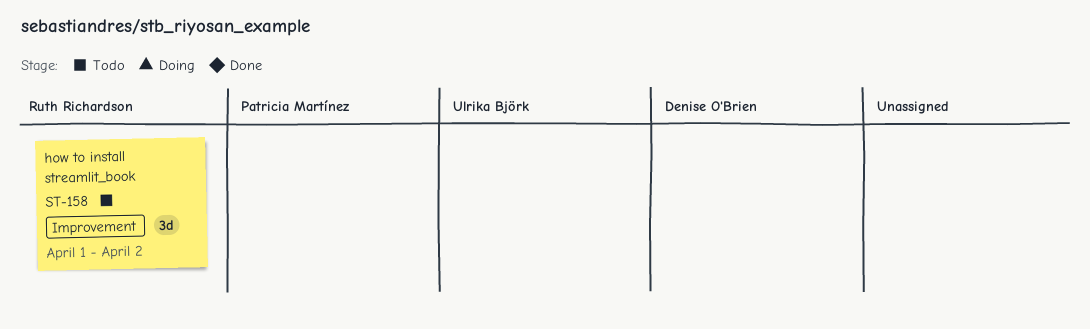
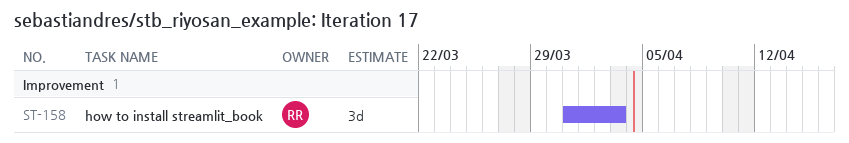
ST-158, start: Apr 1 -> Mar 31
ST-158, due: Apr 2 -> Apr 3

